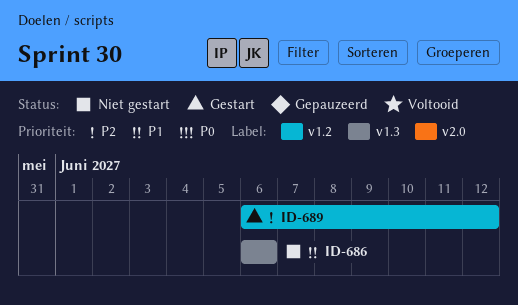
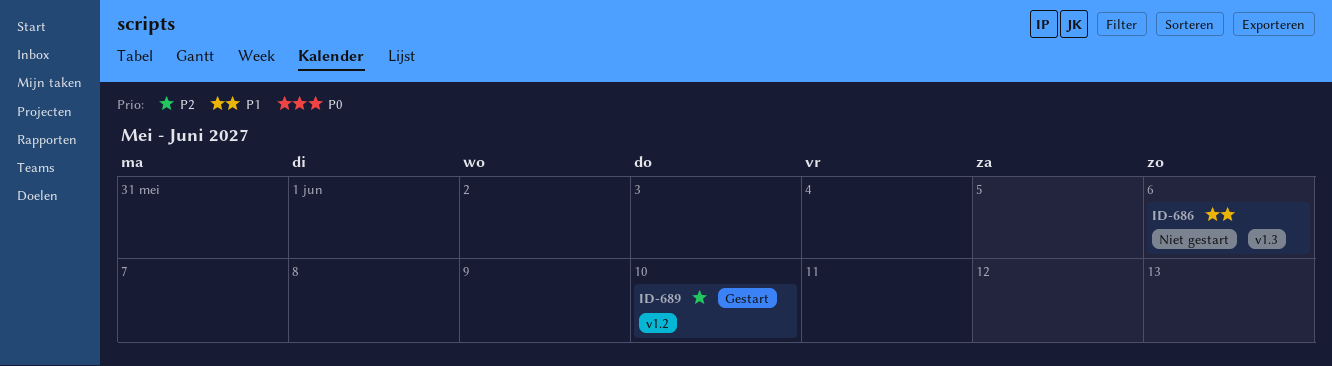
ID-689, due: Jun 12 -> Jun 10

